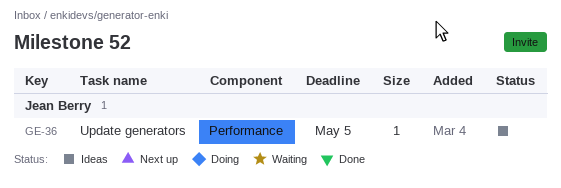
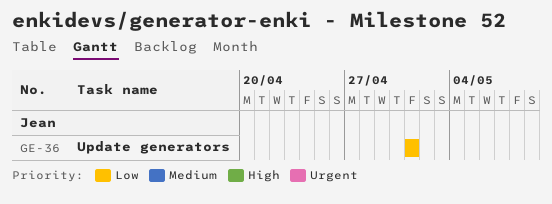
GE-36, due: May 5 -> May 1

